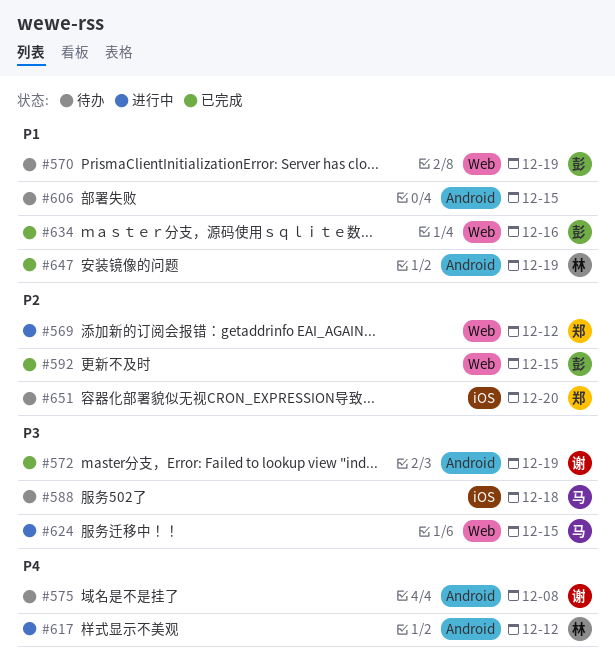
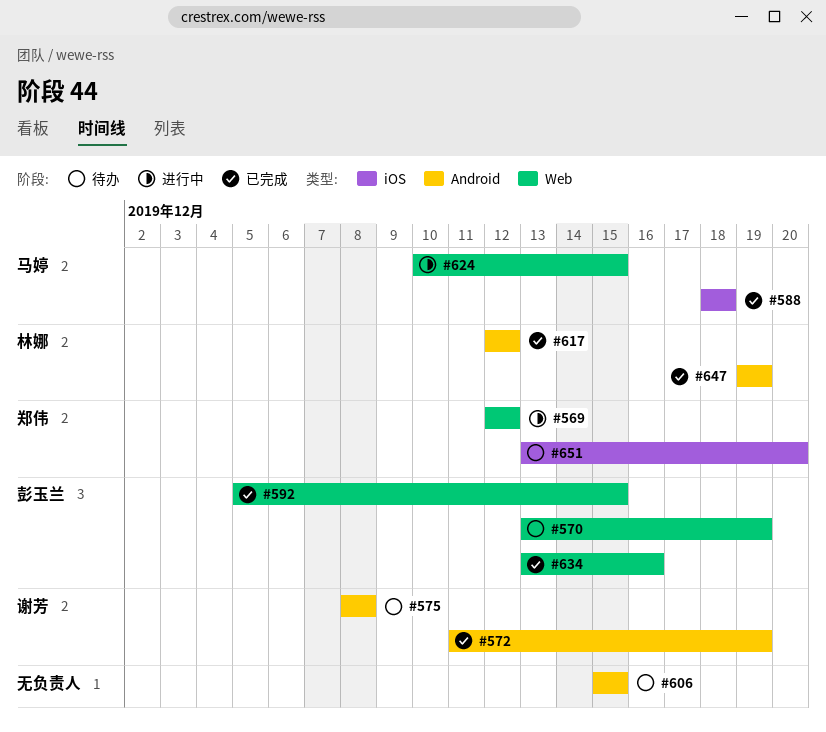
#588, status: 待办 -> 已完成
#617, status: 进行中 -> 已完成

